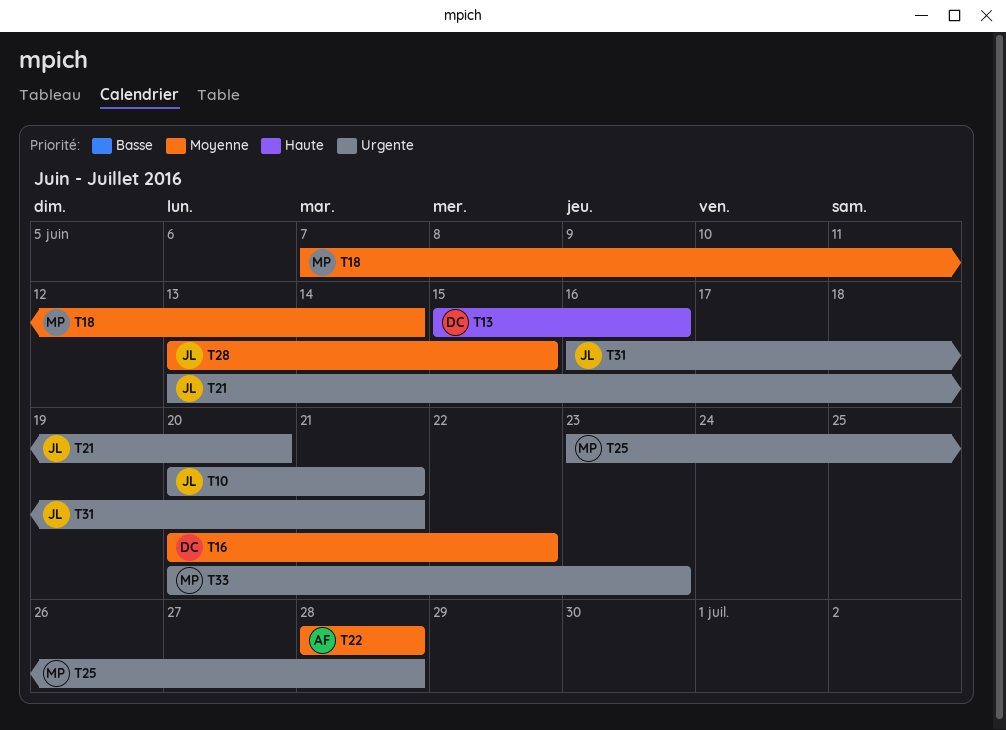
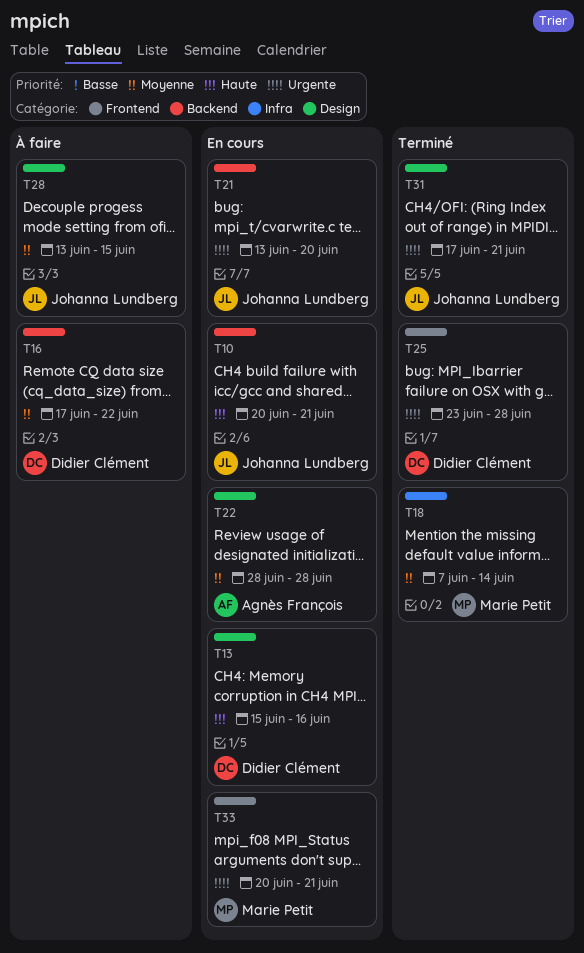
T10, priority: Urgente -> Haute
T16, start: Jun 20 -> Jun 17
T25, owner: Marie Petit -> Didier Clément
T31, start: Jun 16 -> Jun 17
T33, due: Jun 23 -> Jun 21

